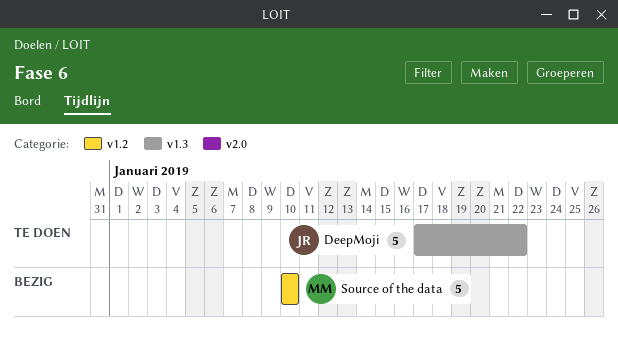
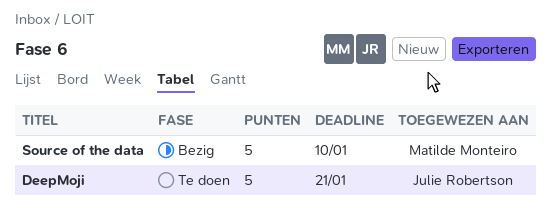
DeepMoji, due: Jan 22 -> Jan 21

